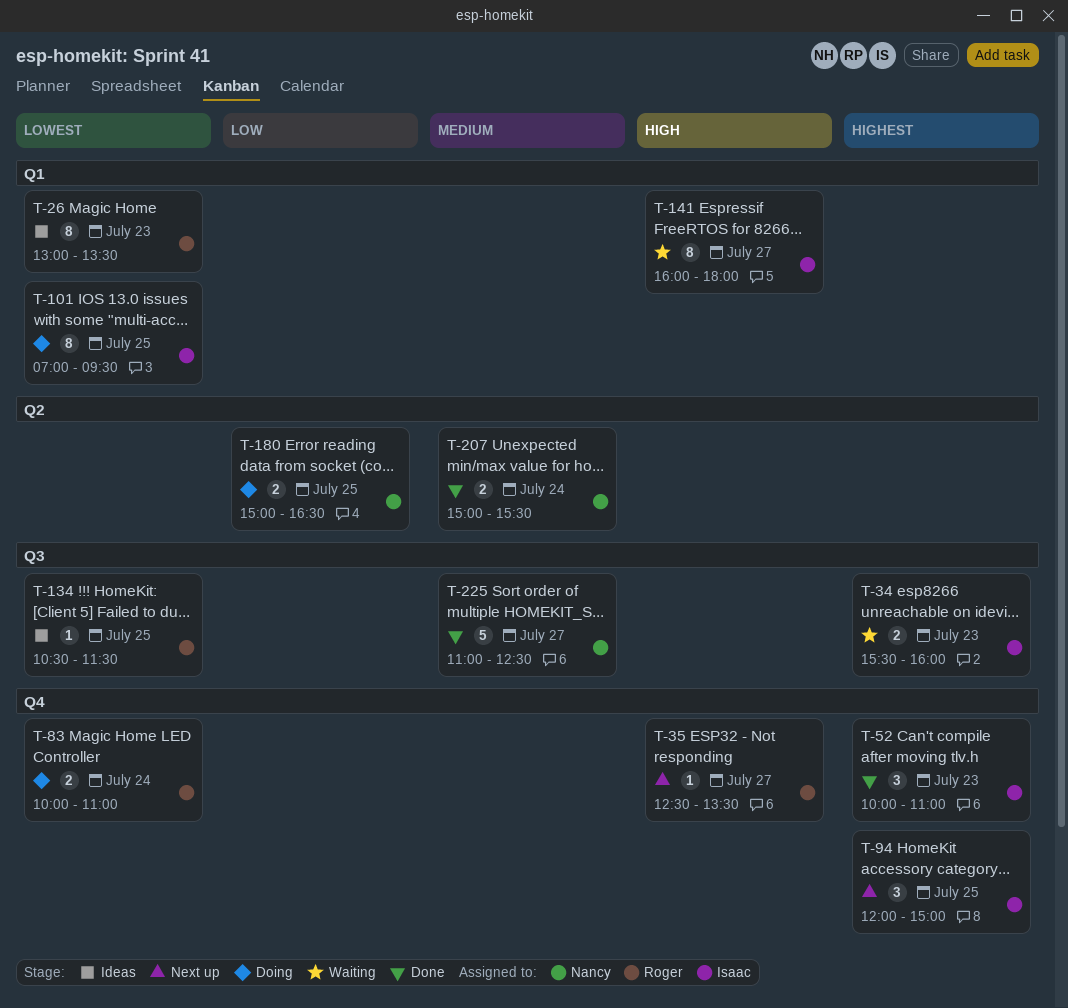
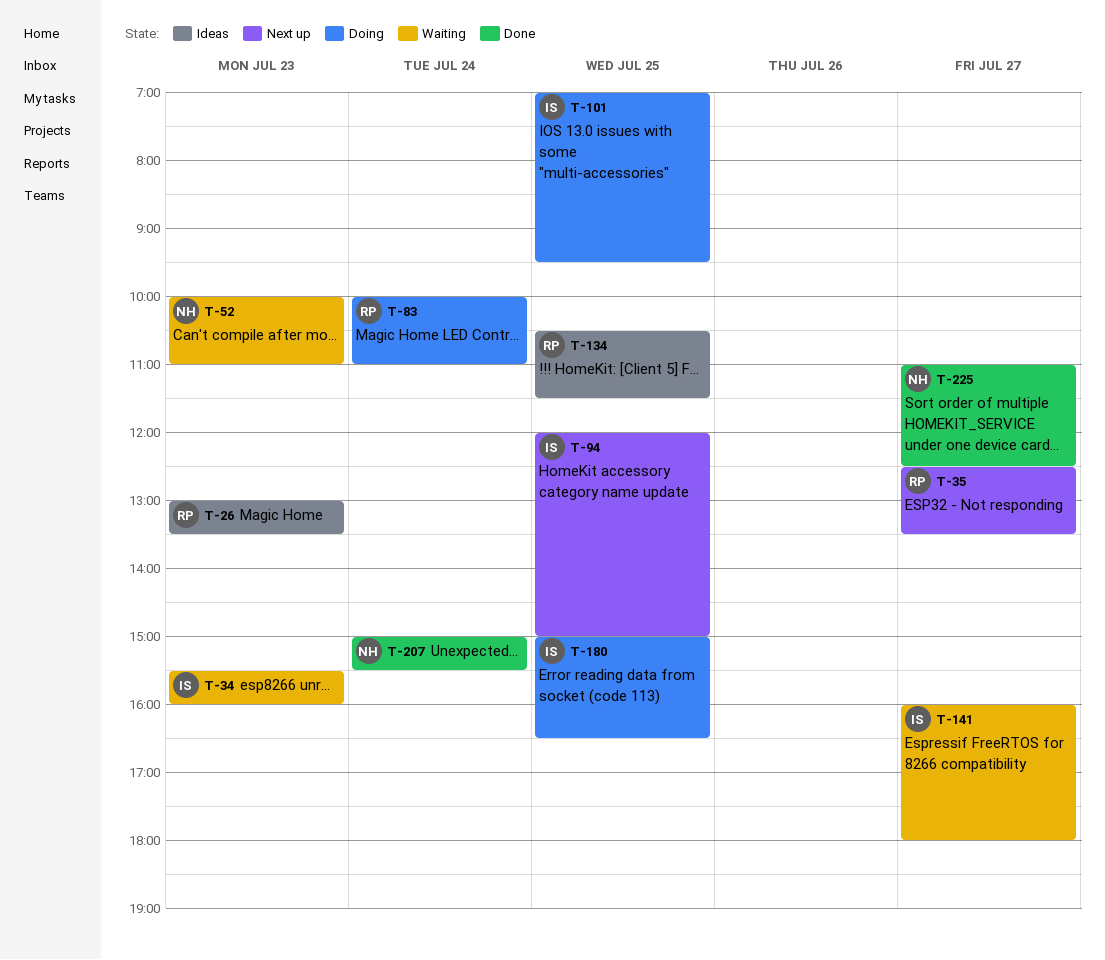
T-52, status: Done -> Waiting
T-52, owner: Isaac -> Nancy
T-180, owner: Nancy -> Isaac

